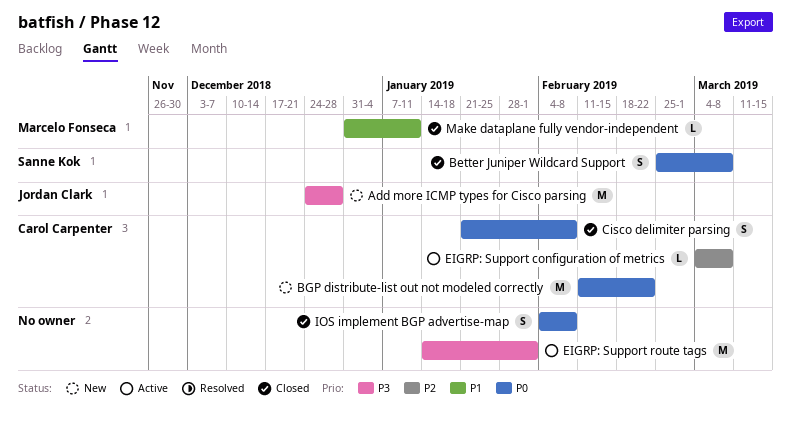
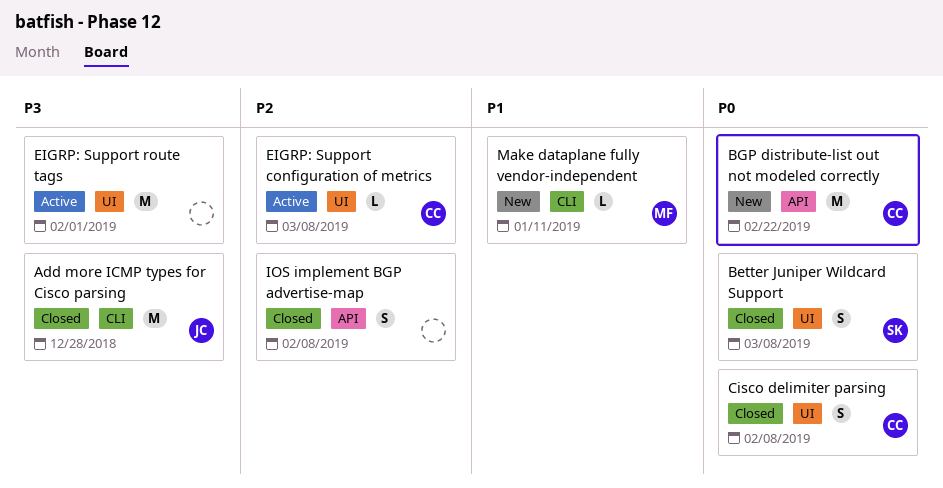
Add more ICMP types for Cisco parsing, status: New -> Closed
IOS implement BGP advertise-map, priority: P0 -> P2
Make dataplane fully vendor-independent, status: Closed -> New

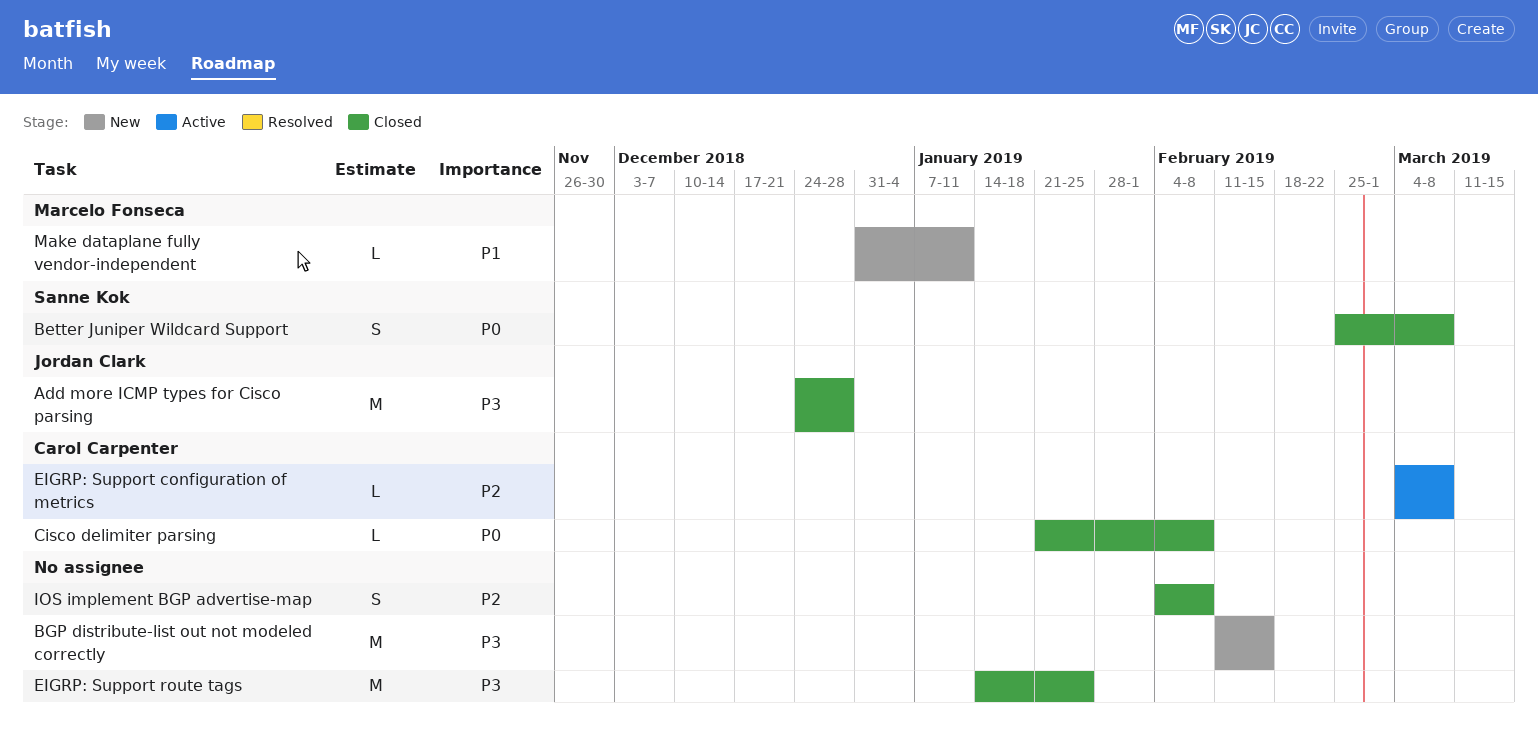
BGP distribute-list out not modeled correctly, owner: Carol Carpenter -> none
BGP distribute-list out not modeled correctly, priority: P0 -> P3
BGP distribute-list out not modeled correctly, due: Feb 22 -> Feb 15
Cisco delimiter parsing, estimate: S -> L
EIGRP: Support route tags, status: Active -> Closed
EIGRP: Support route tags, due: Feb 1 -> Jan 25

